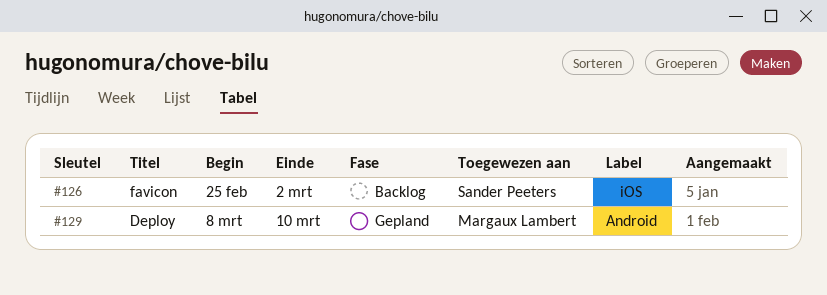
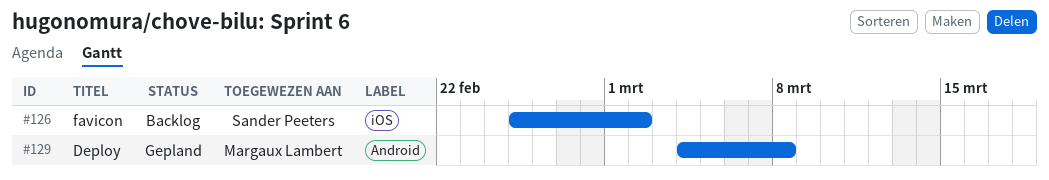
#129, start: Mar 8 -> Mar 4
#129, due: Mar 10 -> Mar 8

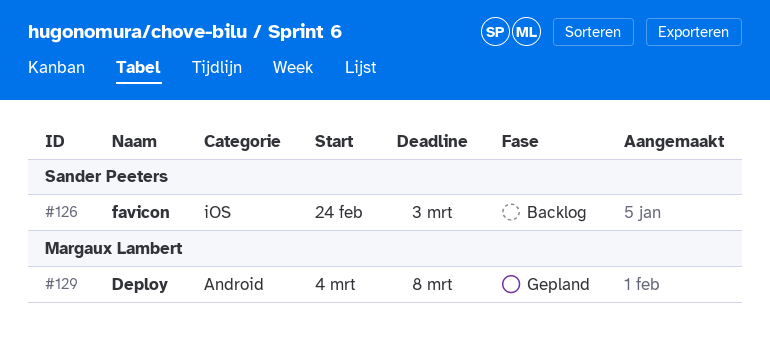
#126, start: Feb 25 -> Feb 24
#126, due: Mar 2 -> Mar 3

